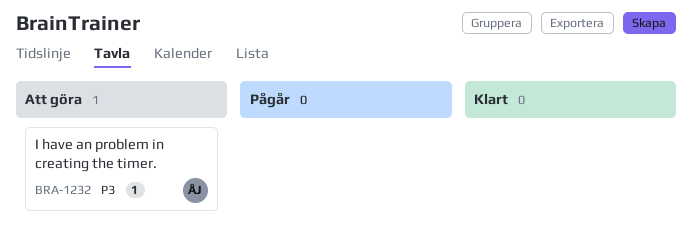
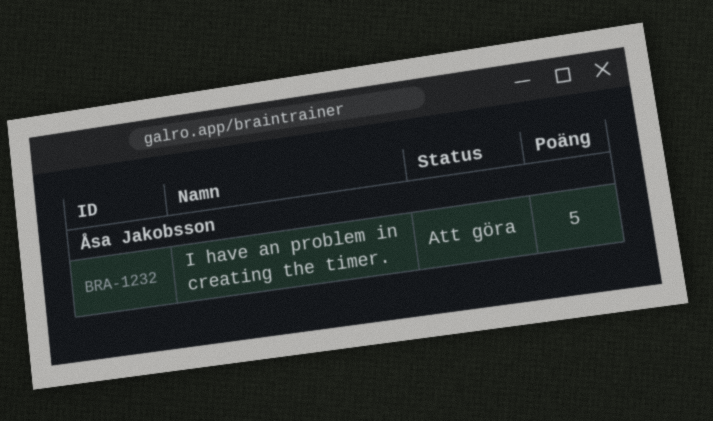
BRA-1232, estimate: 1 -> 5

